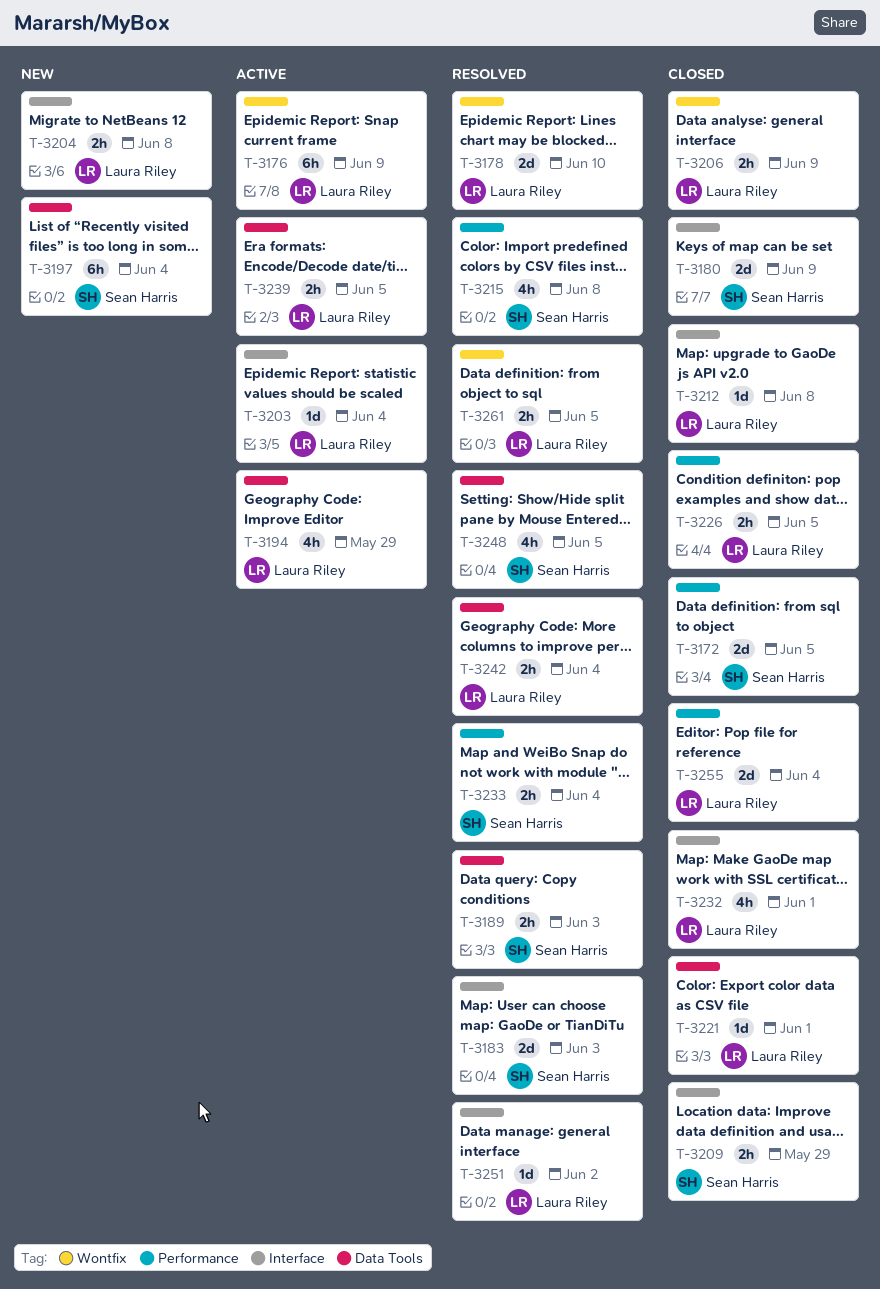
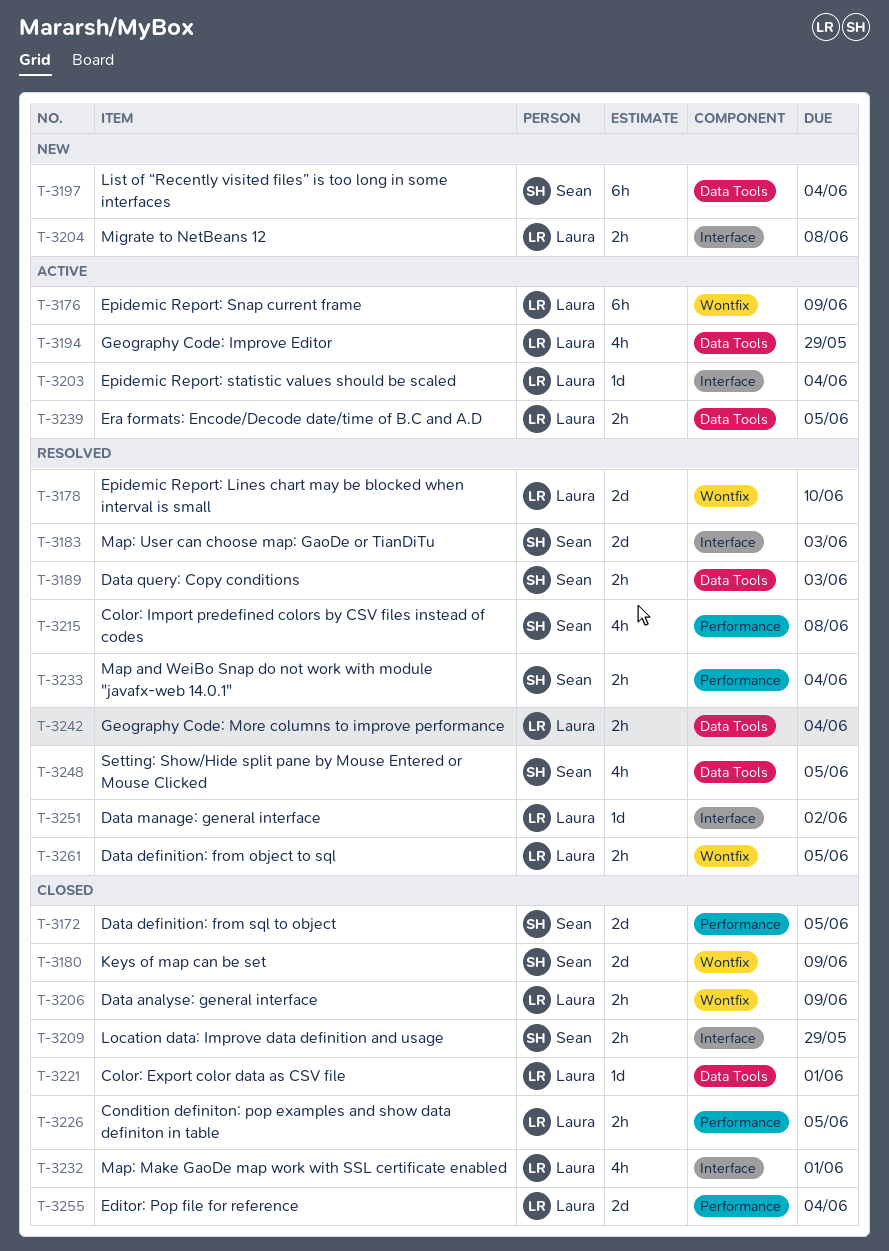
T-3180, label: Interface -> Wontfix
T-3212: present -> none

